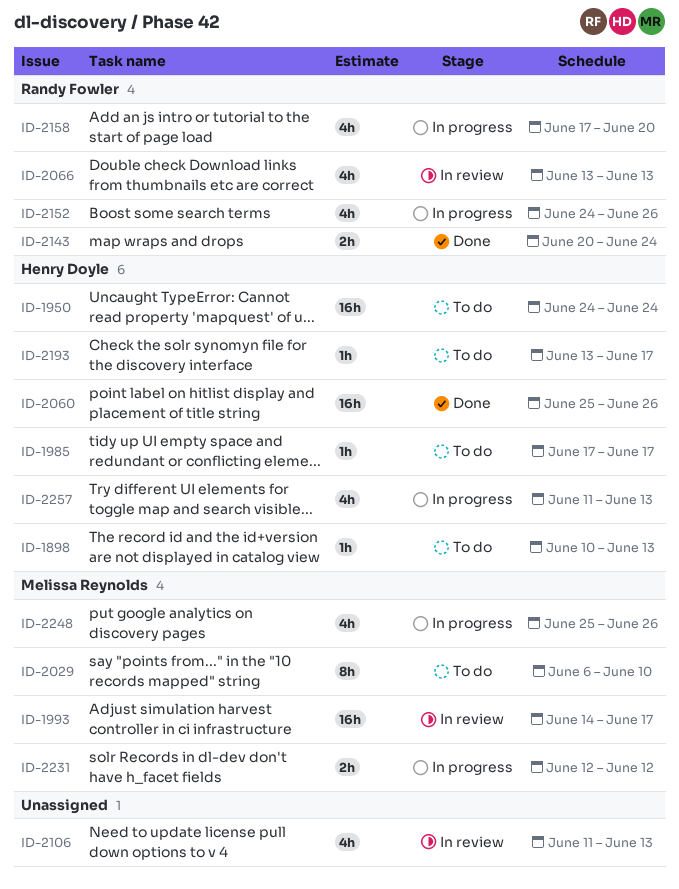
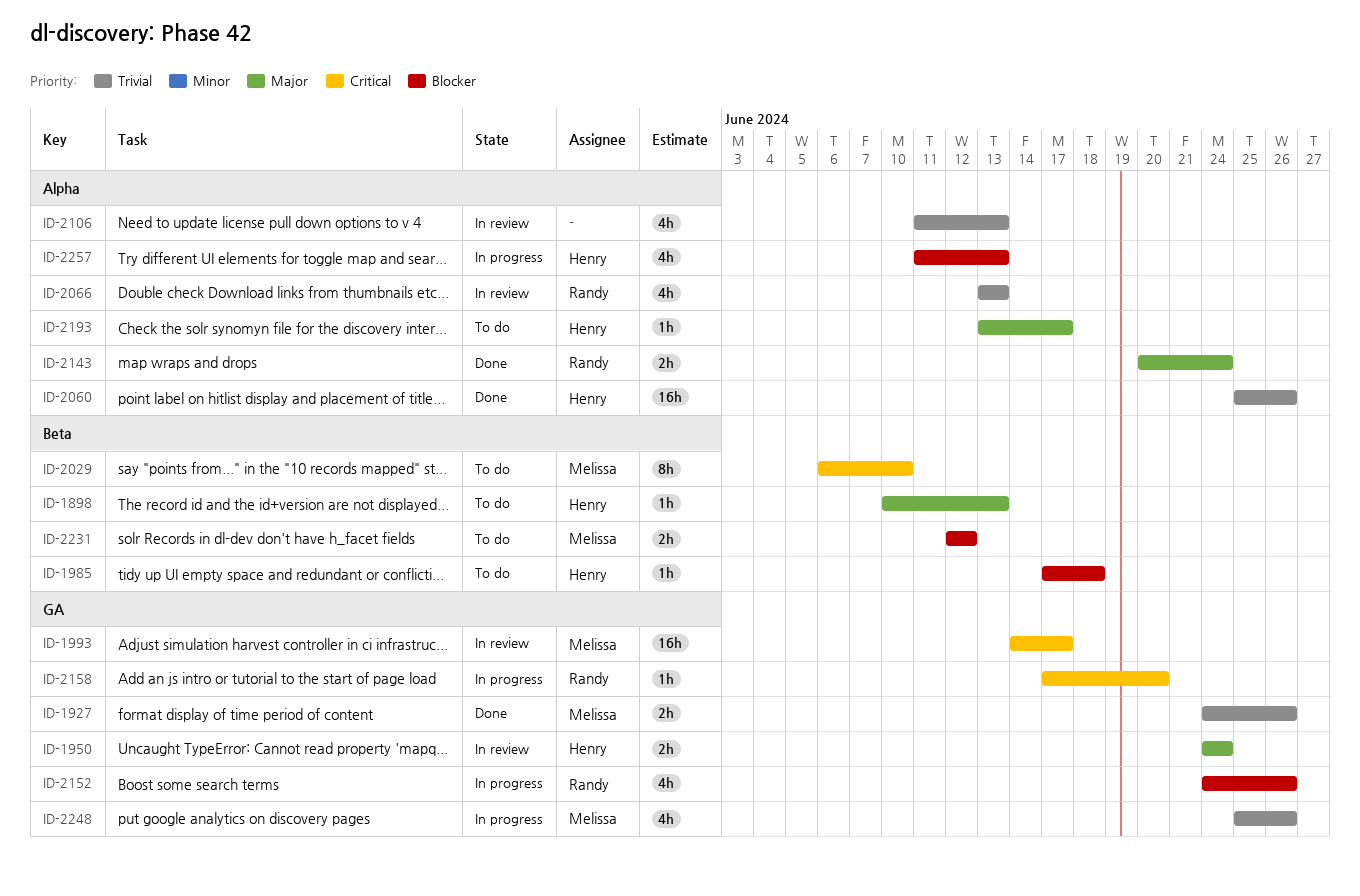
ID-1927: none -> present
ID-1950, status: To do -> In review
ID-1950, estimate: 16h -> 2h
ID-1985, due: Jun 17 -> Jun 18
ID-2158, estimate: 4h -> 1h
ID-2231, status: In progress -> To do

